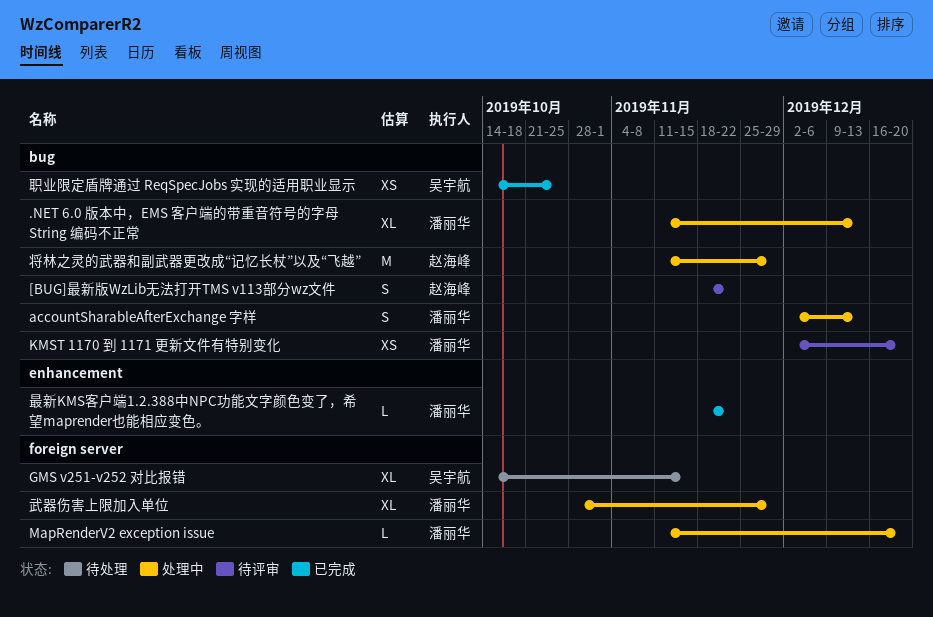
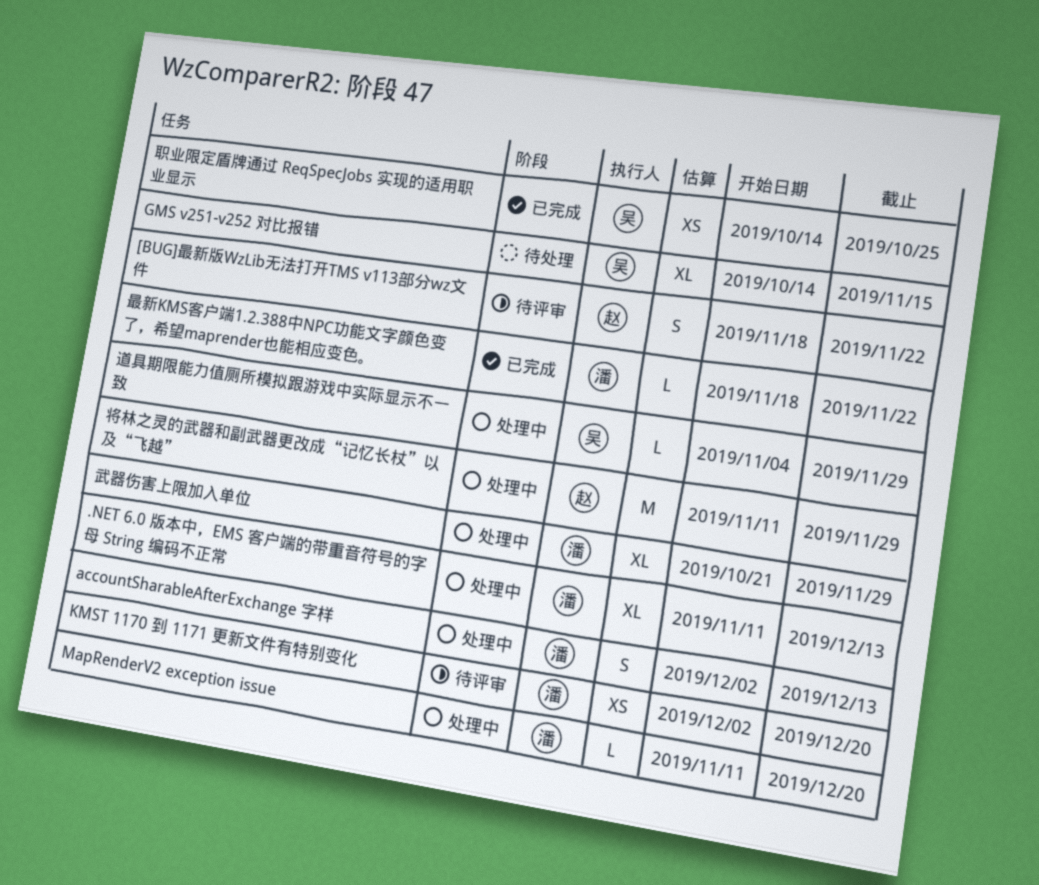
武器伤害上限加入单位, start: Oct 28 -> Oct 21
道具期限能力值厕所模拟跟游戏中实际显示不一致: none -> present

